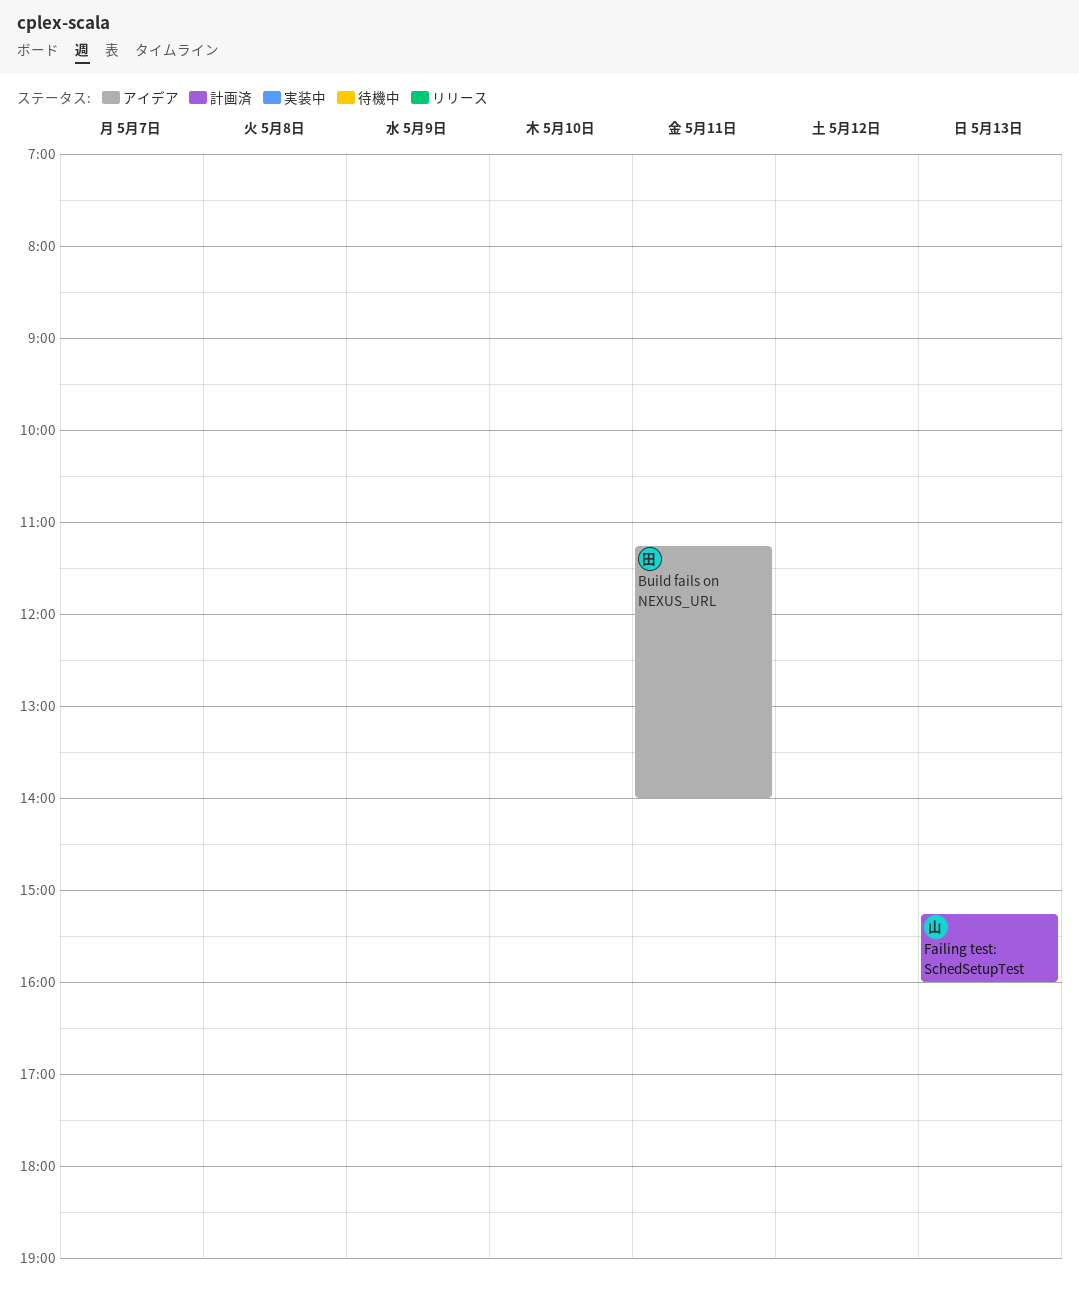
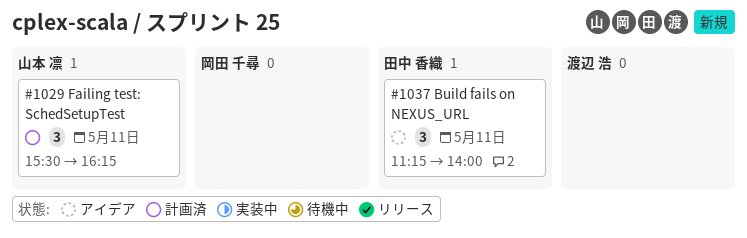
Failing test: SchedSetupTest, day: May 13 -> May 11
Failing test: SchedSetupTest, begins: 15:15 -> 15:30
Failing test: SchedSetupTest, ends: 16:00 -> 16:15

